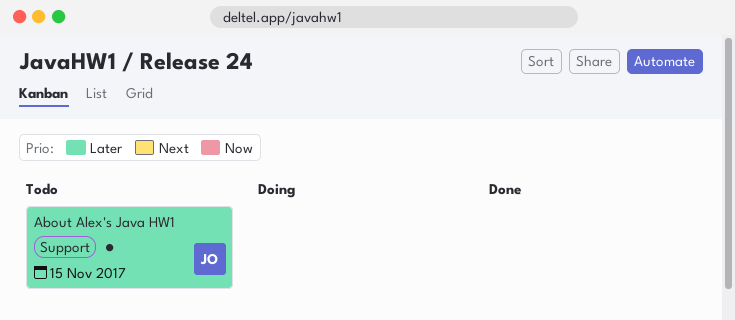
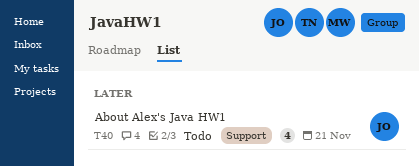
About Alex's Java HW1, estimate: 1 -> 4
About Alex's Java HW1, due: Nov 15 -> Nov 21

